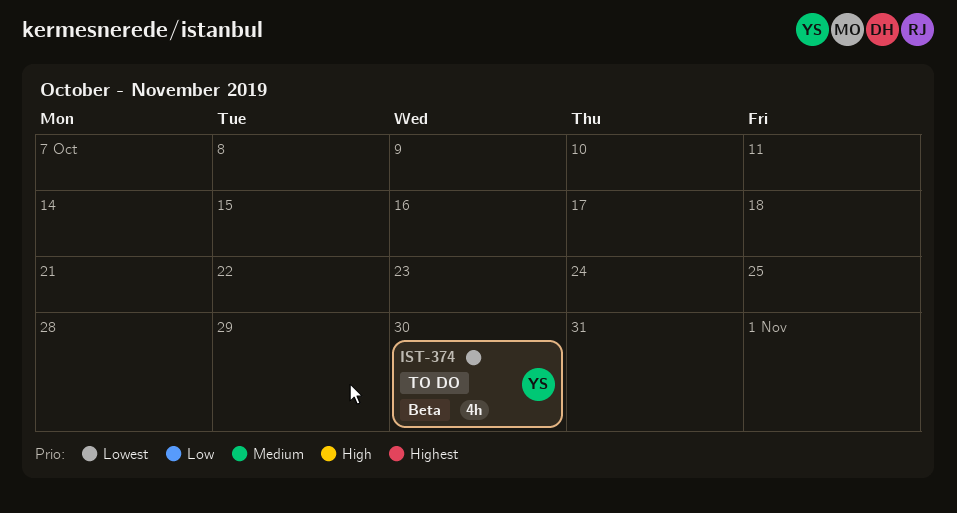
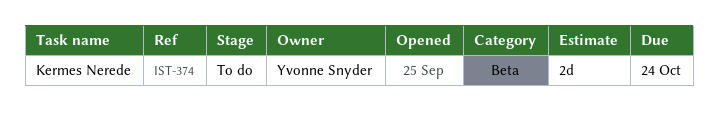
IST-374, estimate: 4h -> 2d
IST-374, due: Oct 30 -> Oct 24

